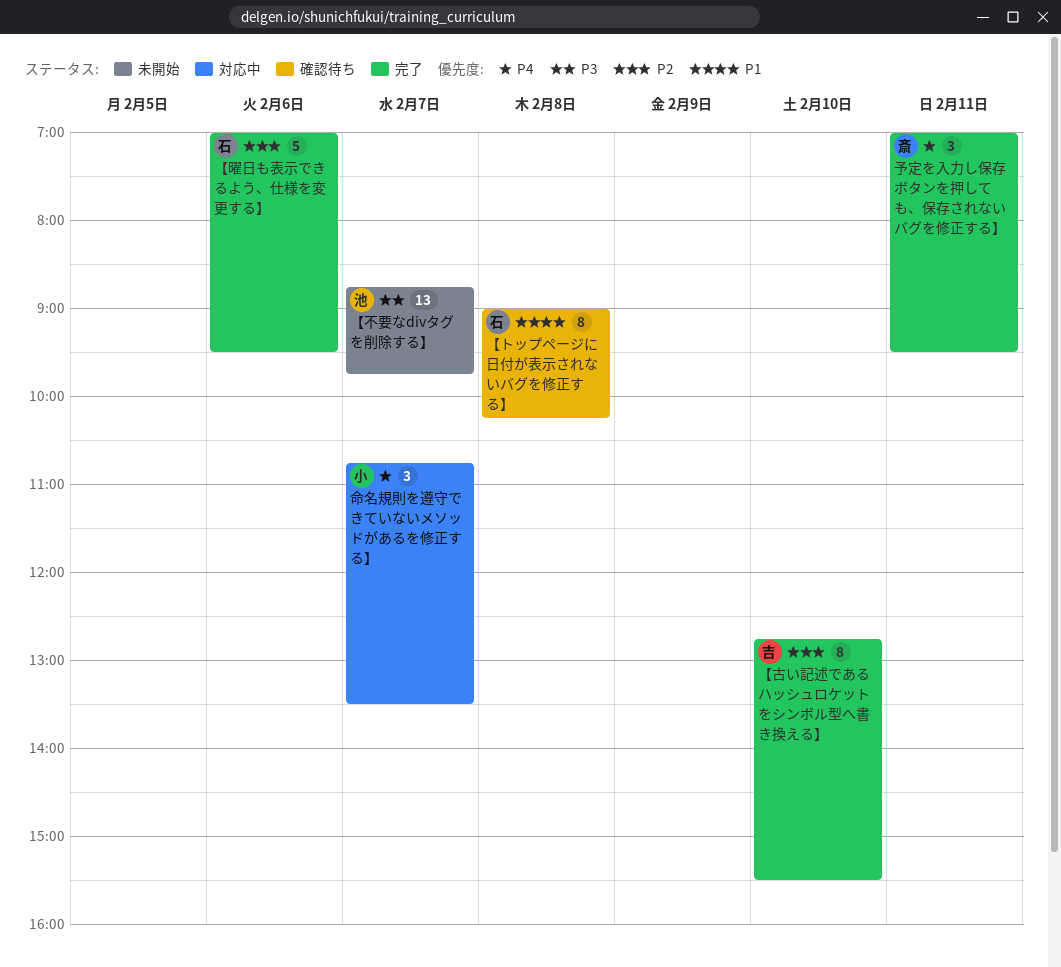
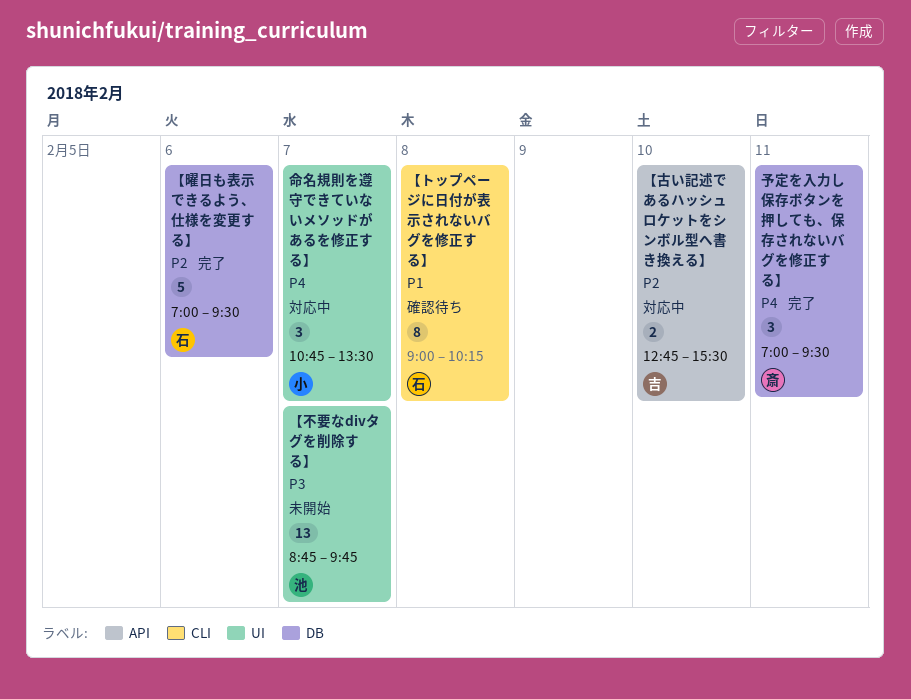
【古い記述であるハッシュロケットをシンボル型へ書き換える】, status: 完了 -> 対応中
【古い記述であるハッシュロケットをシンボル型へ書き換える】, estimate: 8 -> 2

